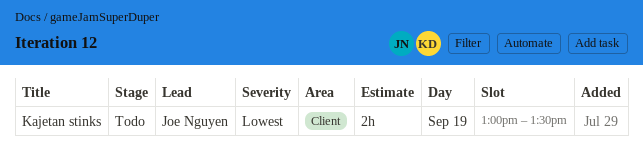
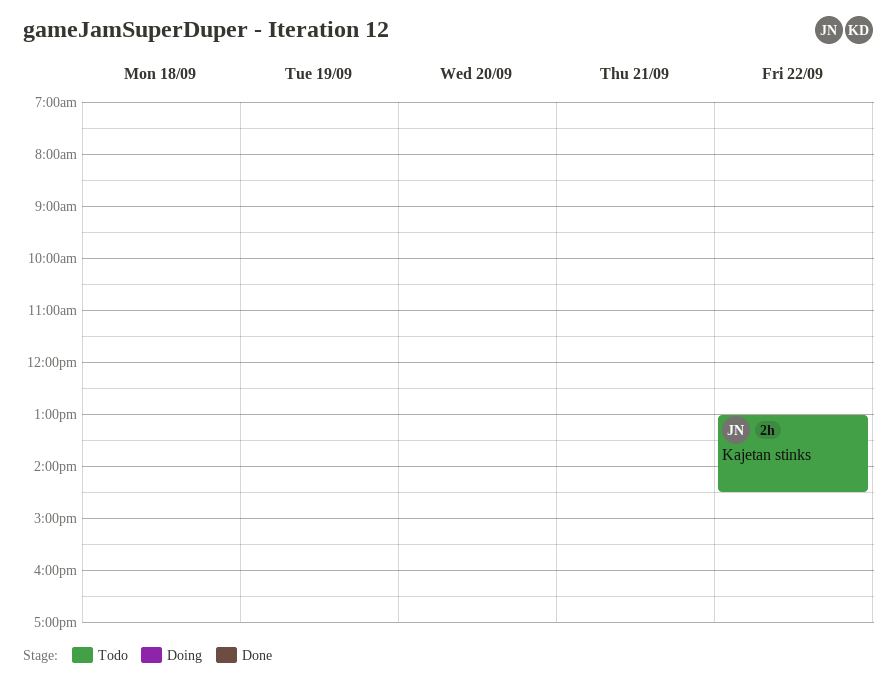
Kajetan stinks, day: Sep 19 -> Sep 22
Kajetan stinks, ends: 13:30 -> 14:30

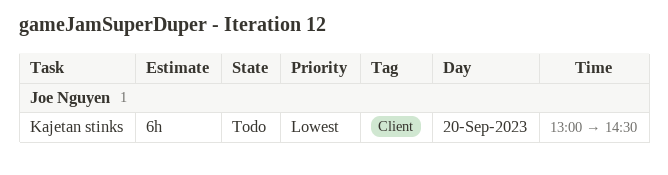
Kajetan stinks, estimate: 2h -> 6h
Kajetan stinks, day: Sep 22 -> Sep 20

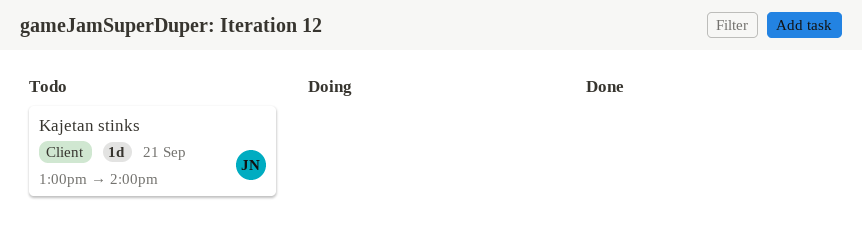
Kajetan stinks, estimate: 6h -> 1d
Kajetan stinks, day: Sep 20 -> Sep 21
Kajetan stinks, ends: 14:30 -> 14:00

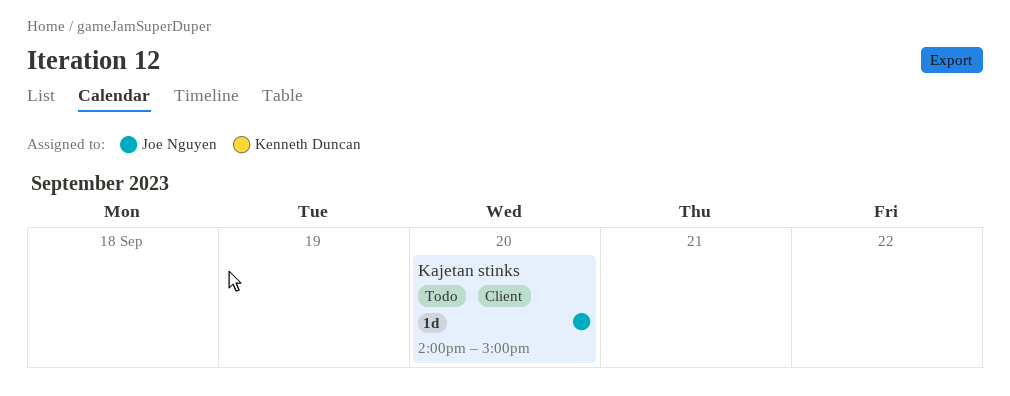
Kajetan stinks, day: Sep 21 -> Sep 20
Kajetan stinks, begins: 13:00 -> 14:00
Kajetan stinks, ends: 14:00 -> 15:00

